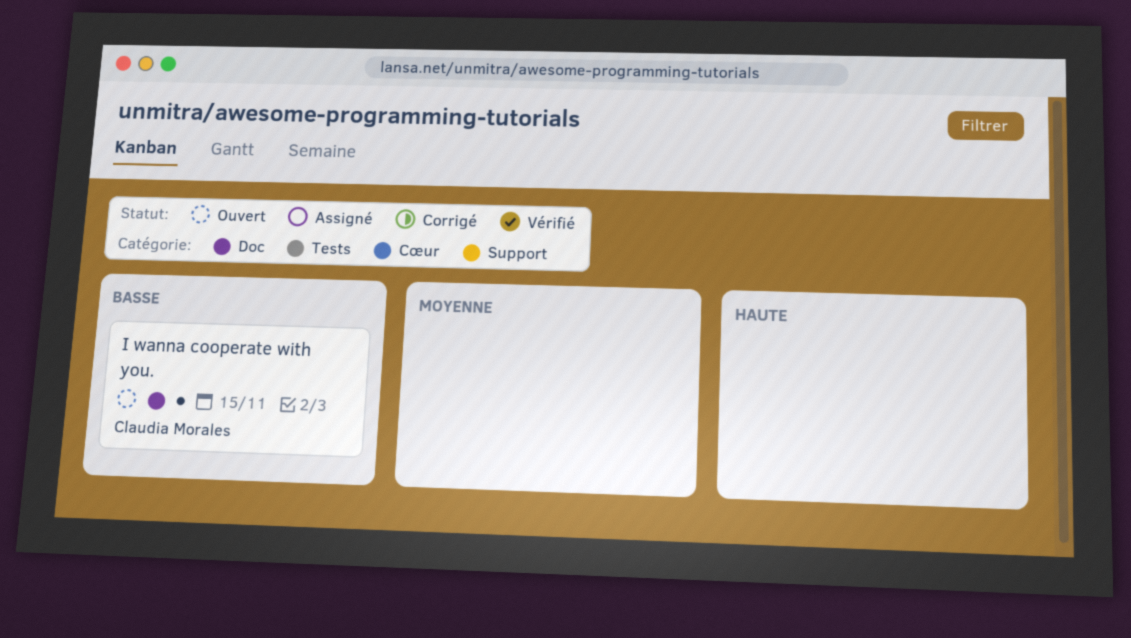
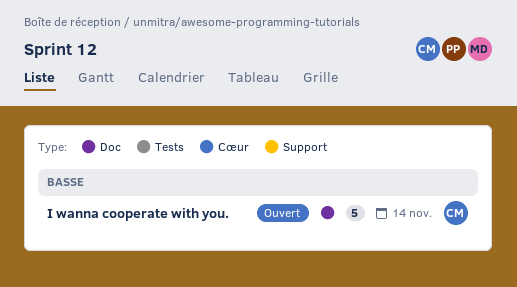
I wanna cooperate with you., estimate: 1 -> 5
I wanna cooperate with you., due: Nov 15 -> Nov 14

